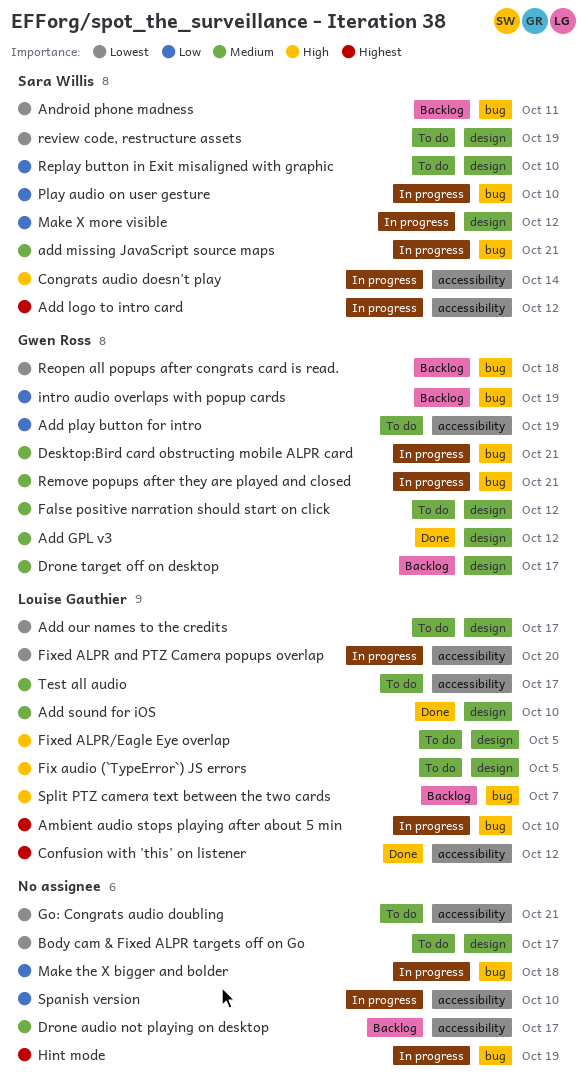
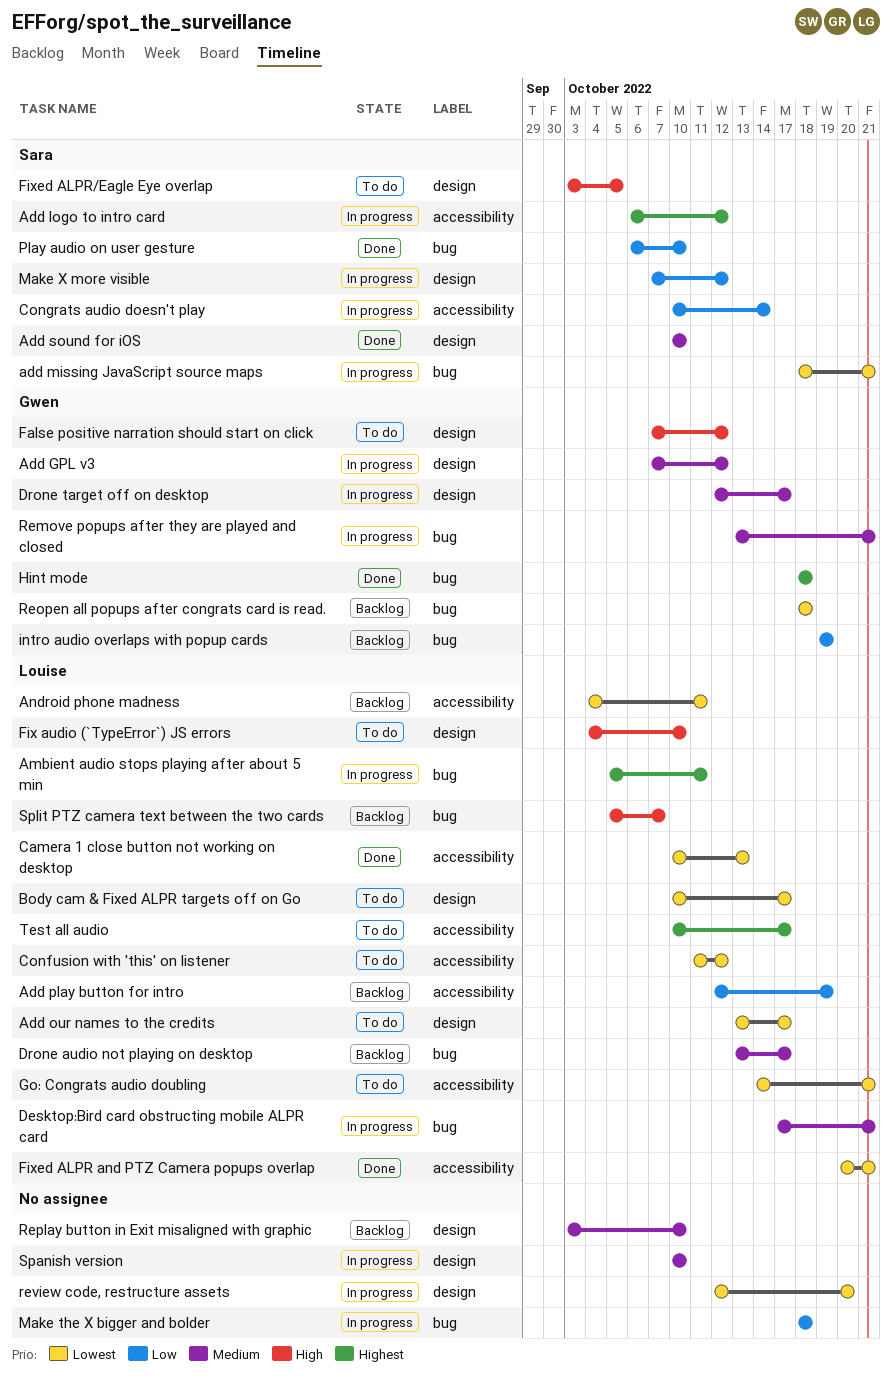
Add GPL v3, status: Done -> In progress
add missing JavaScript source maps, priority: Medium -> Lowest
Add play button for intro, status: To do -> Backlog
Add play button for intro, owner: Gwen Ross -> Louise Gauthier
Add sound for iOS, owner: Louise Gauthier -> Sara Willis
Ambient audio stops playing after about 5 min, due: Oct 10 -> Oct 11
Android phone madness, owner: Sara Willis -> Louise Gauthier
Android phone madness, label: bug -> accessibility
Body cam & Fixed ALPR targets off on Go, owner: none -> Louise Gauthier
Camera 1 close button not working on desktop: none -> present
Confusion with 'this' on listener, status: Done -> To do
Confusion with 'this' on listener, priority: Highest -> Lowest
Congrats audio doesn't play, priority: High -> Low
Desktop:Bird card obstructing mobile ALPR card, owner: Gwen Ross -> Louise Gauthier
Drone audio not playing on desktop, owner: none -> Louise Gauthier
Drone audio not playing on desktop, label: accessibility -> bug
Drone target off on desktop, status: Backlog -> In progress
False positive narration should start on click, priority: Medium -> High
Fix audio (`TypeError`) JS errors, due: Oct 5 -> Oct 10
Fixed ALPR and PTZ Camera popups overlap, status: In progress -> Done
Fixed ALPR and PTZ Camera popups overlap, due: Oct 20 -> Oct 21
Fixed ALPR/Eagle Eye overlap, owner: Louise Gauthier -> Sara Willis
Go: Congrats audio doubling, owner: none -> Louise Gauthier
Hint mode, status: In progress -> Done
Hint mode, owner: none -> Gwen Ross
Hint mode, due: Oct 19 -> Oct 18
Play audio on user gesture, status: In progress -> Done
Replay button in Exit misaligned with graphic, status: To do -> Backlog
Replay button in Exit misaligned with graphic, owner: Sara Willis -> none
Replay button in Exit misaligned with graphic, priority: Low -> Medium
review code, restructure assets, status: To do -> In progress
review code, restructure assets, owner: Sara Willis -> none
review code, restructure assets, due: Oct 19 -> Oct 20
Spanish version, priority: Low -> Medium
Spanish version, label: accessibility -> design
Test all audio, priority: Medium -> Highest

